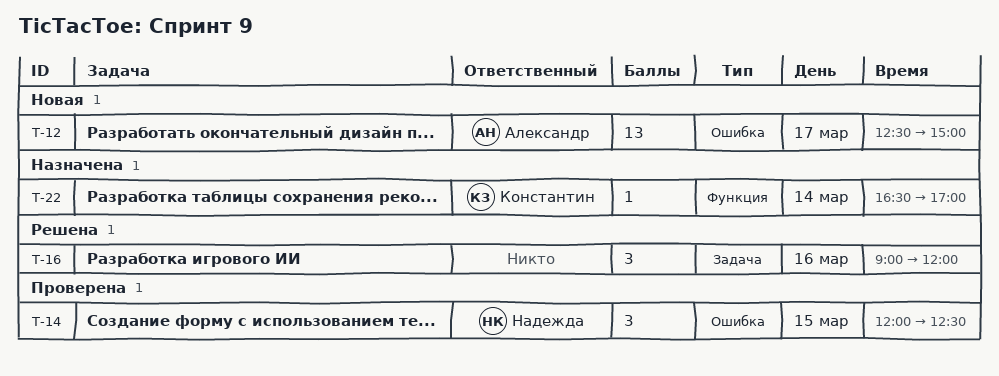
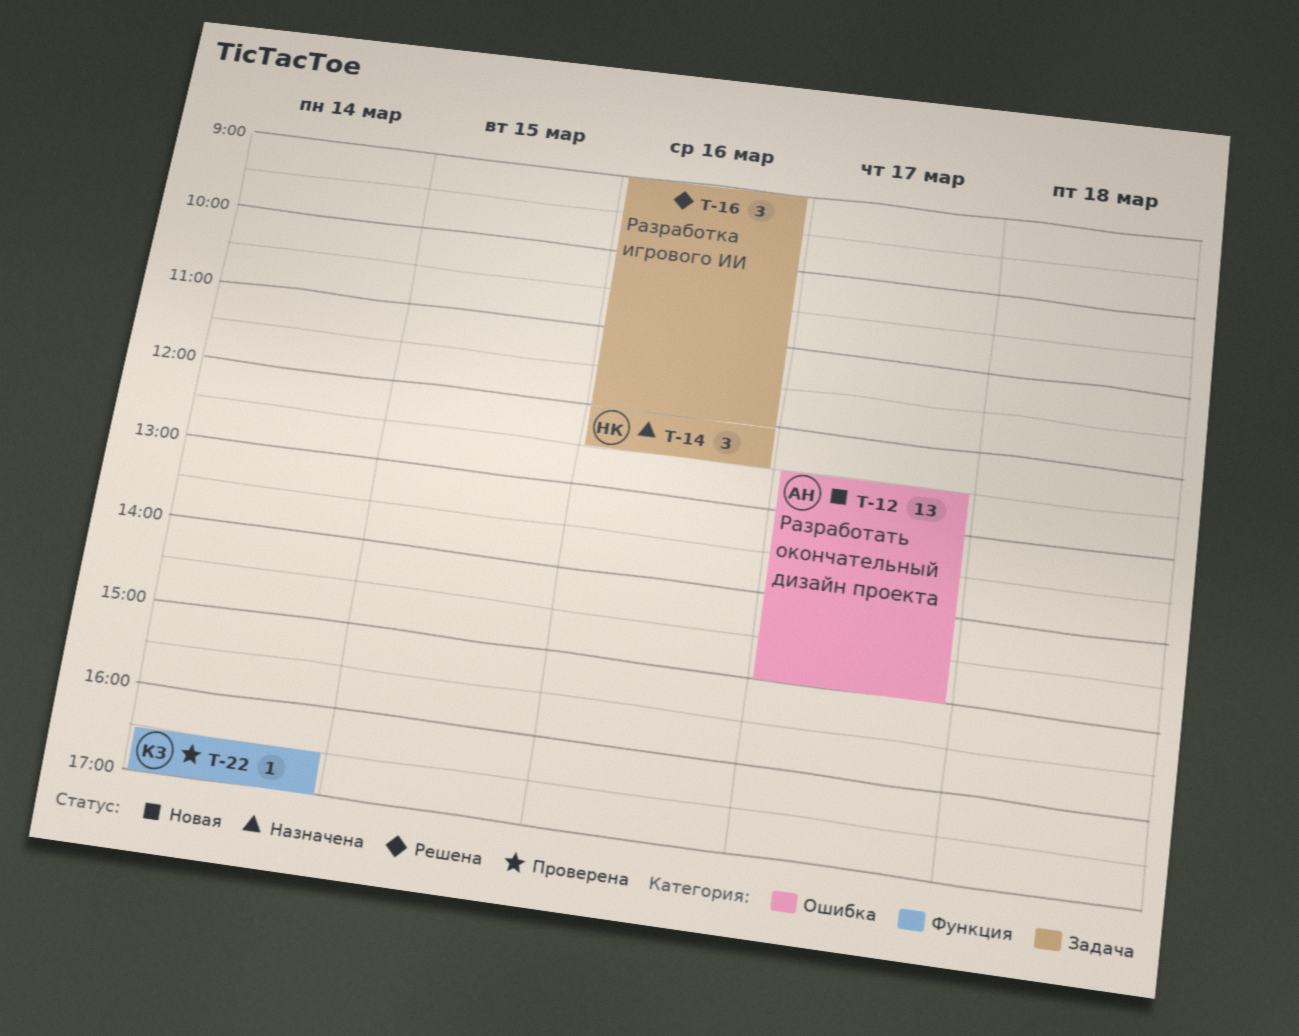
T-14, status: Проверена -> Назначена
T-14, label: Ошибка -> Задача
T-14, day: Mar 15 -> Mar 16
T-22, status: Назначена -> Проверена

